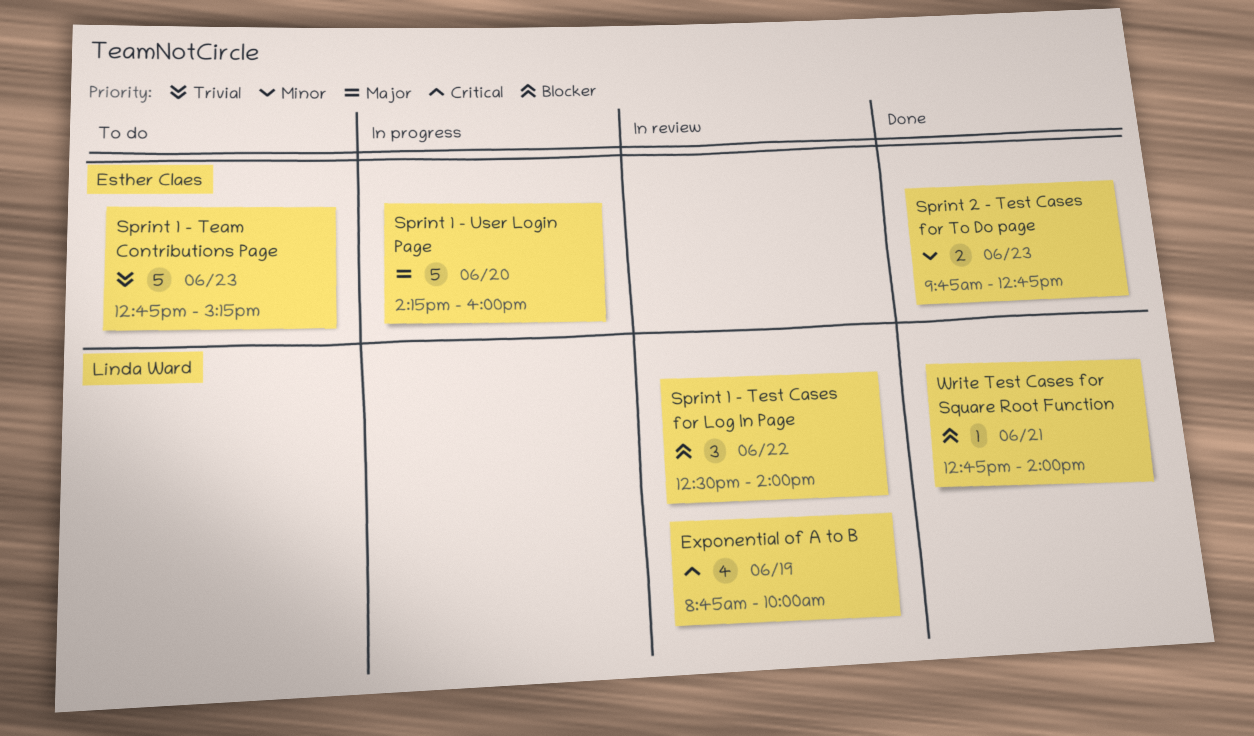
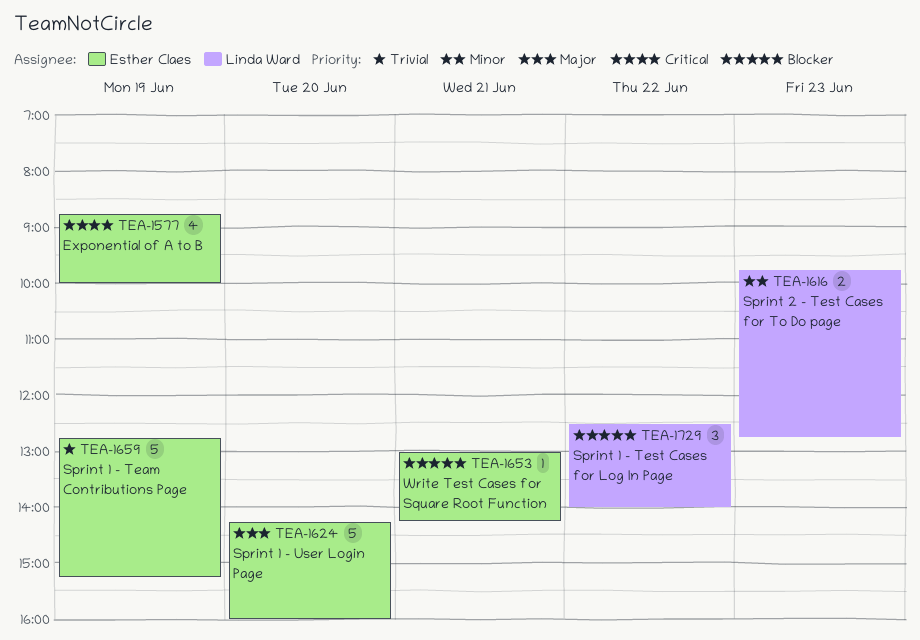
Exponential of A to B, owner: Linda Ward -> Esther Claes
Sprint 1 - Team Contributions Page, day: Jun 23 -> Jun 19
Sprint 2 - Test Cases for To Do page, owner: Esther Claes -> Linda Ward
Write Test Cases for Square Root Function, owner: Linda Ward -> Esther Claes
Write Test Cases for Square Root Function, begins: 12:45 -> 13:00
Write Test Cases for Square Root Function, ends: 14:00 -> 14:15

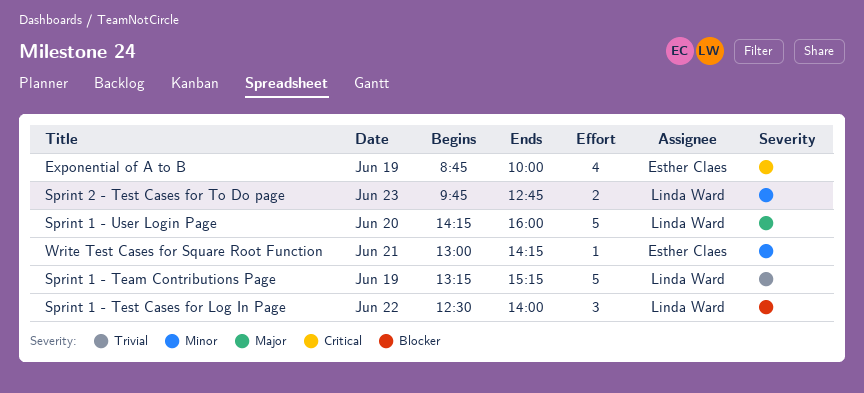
Sprint 1 - Team Contributions Page, owner: Esther Claes -> Linda Ward
Sprint 1 - Team Contributions Page, begins: 12:45 -> 13:15
Sprint 1 - User Login Page, owner: Esther Claes -> Linda Ward
Write Test Cases for Square Root Function, priority: Blocker -> Minor

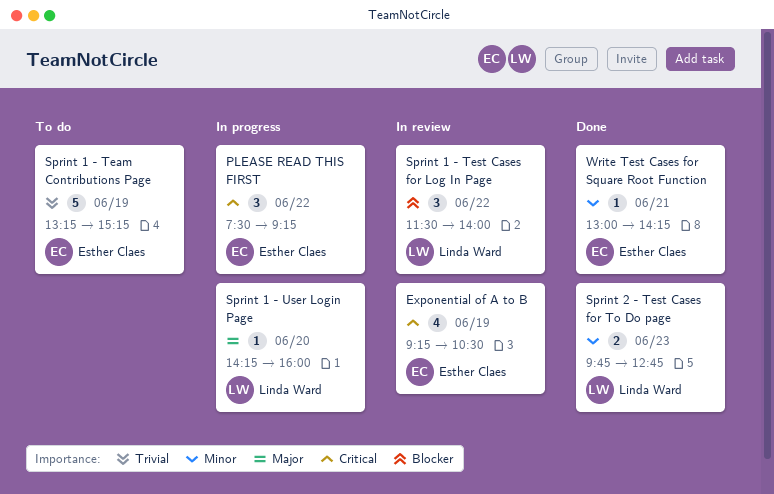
Exponential of A to B, begins: 08:45 -> 09:15
Exponential of A to B, ends: 10:00 -> 10:30
PLEASE READ THIS FIRST: none -> present
Sprint 1 - Team Contributions Page, owner: Linda Ward -> Esther Claes
Sprint 1 - Test Cases for Log In Page, begins: 12:30 -> 11:30
Sprint 1 - User Login Page, estimate: 5 -> 1

